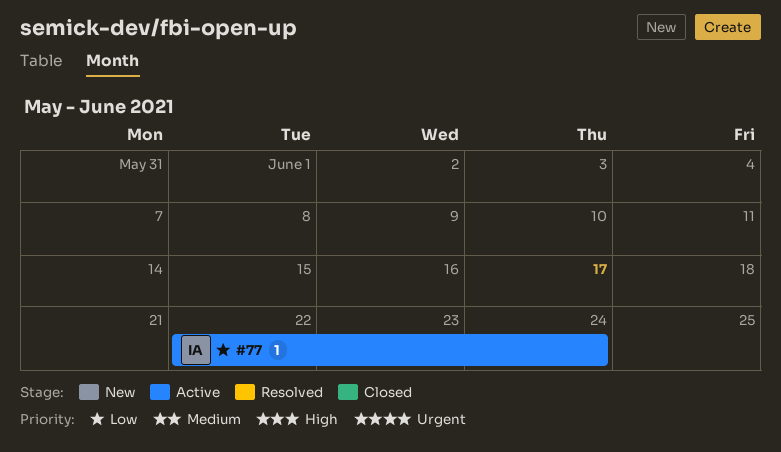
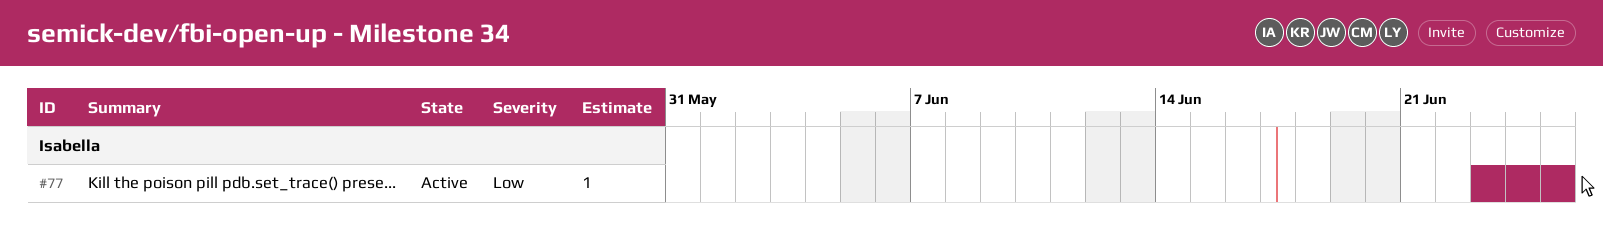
#77, start: Jun 22 -> Jun 23
#77, due: Jun 24 -> Jun 25

